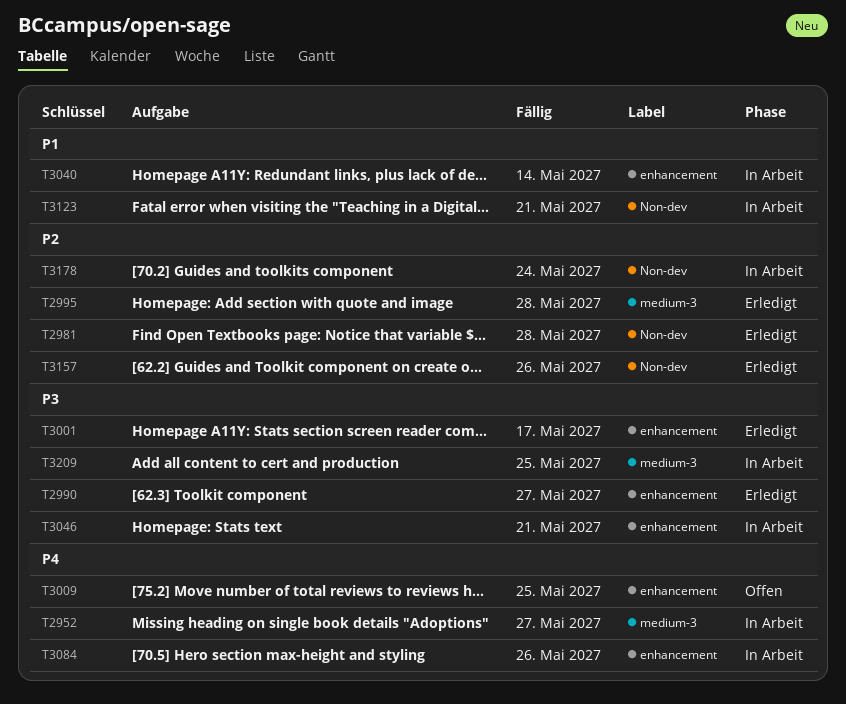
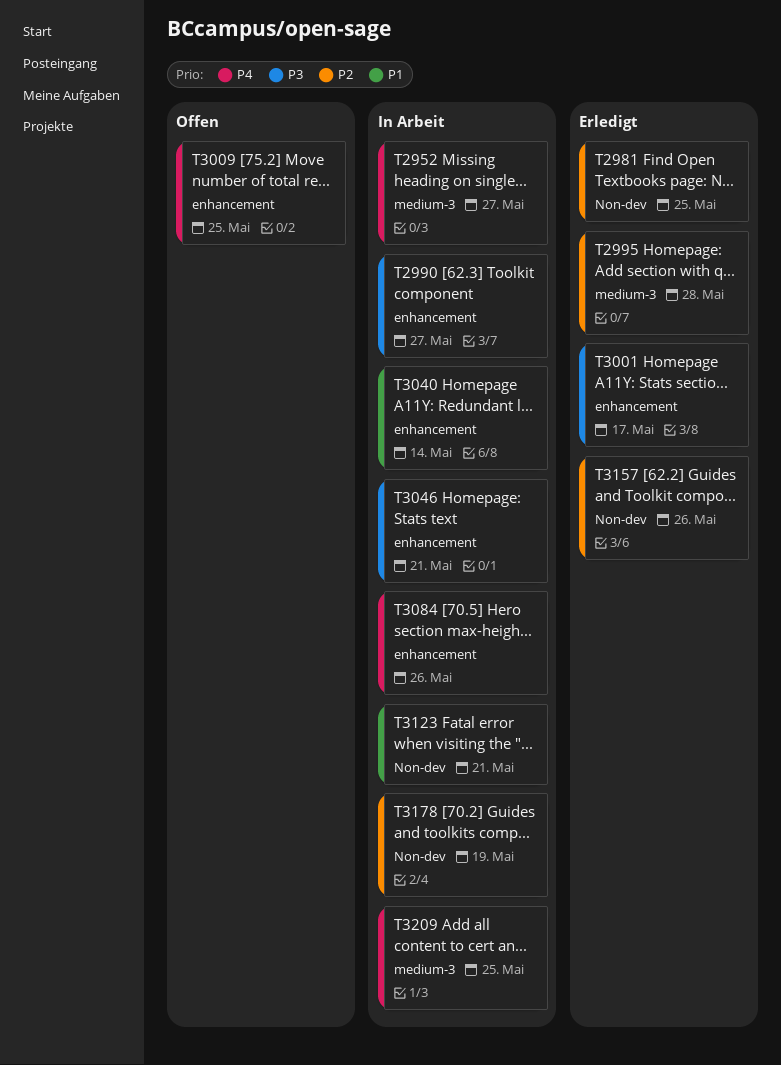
T2981, due: May 28 -> May 25
T2990, status: Erledigt -> In Arbeit
T3178, due: May 24 -> May 19
T3209, priority: P3 -> P4

